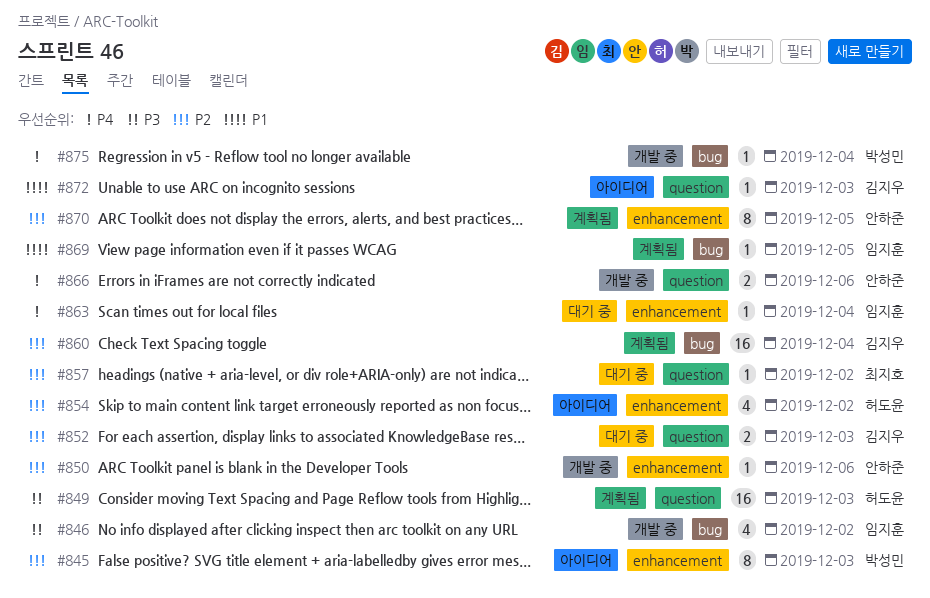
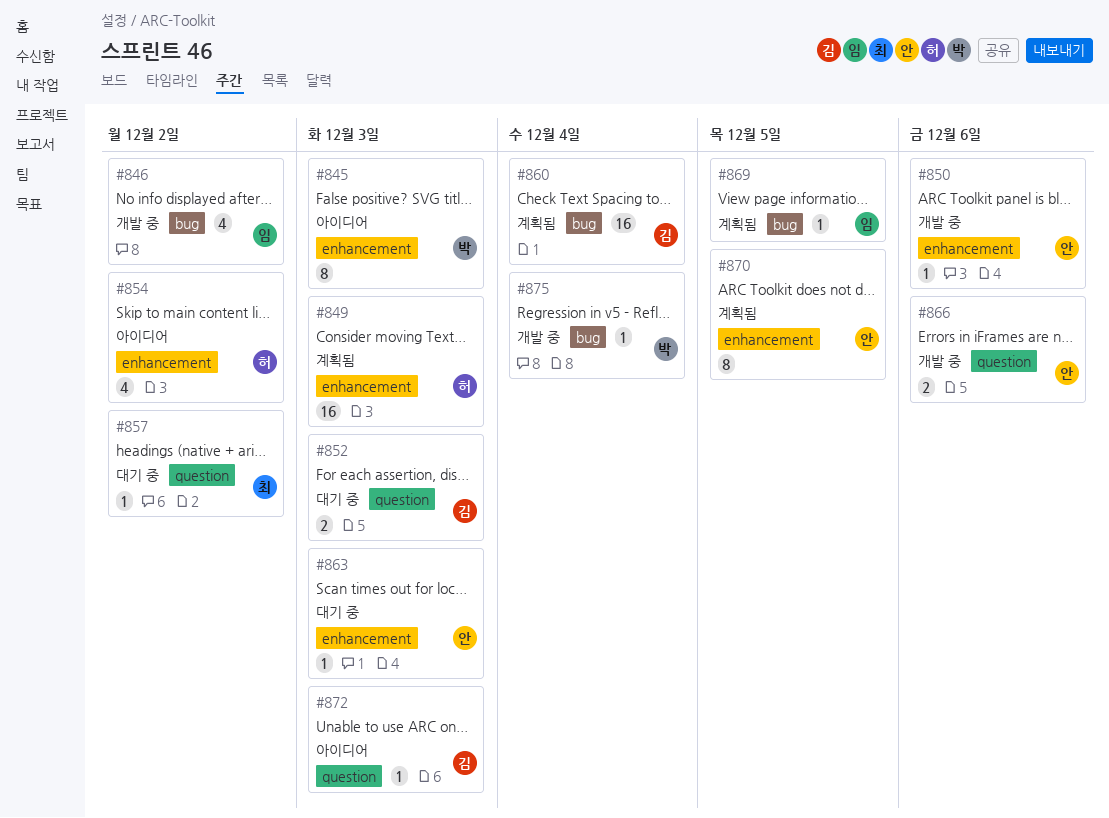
#849, label: question -> enhancement
#863, owner: 임지훈 -> 안하준
#863, due: Dec 4 -> Dec 3

